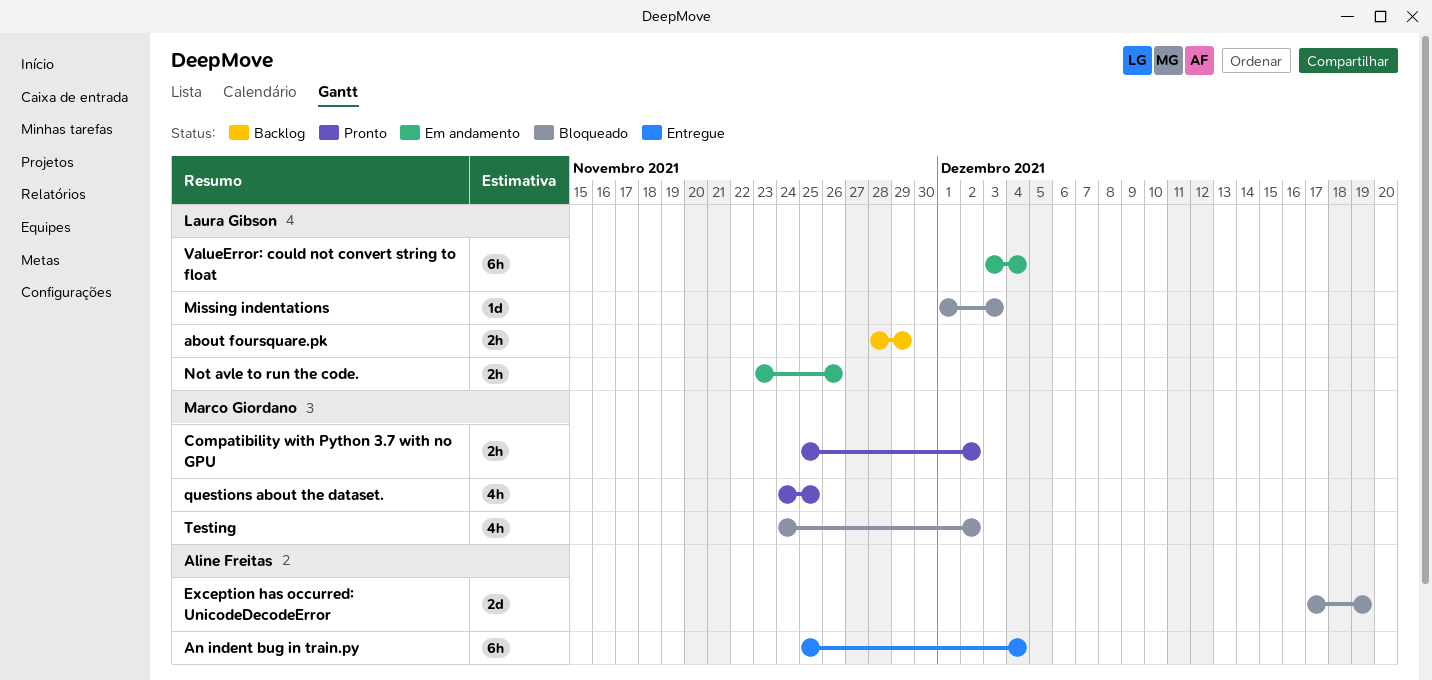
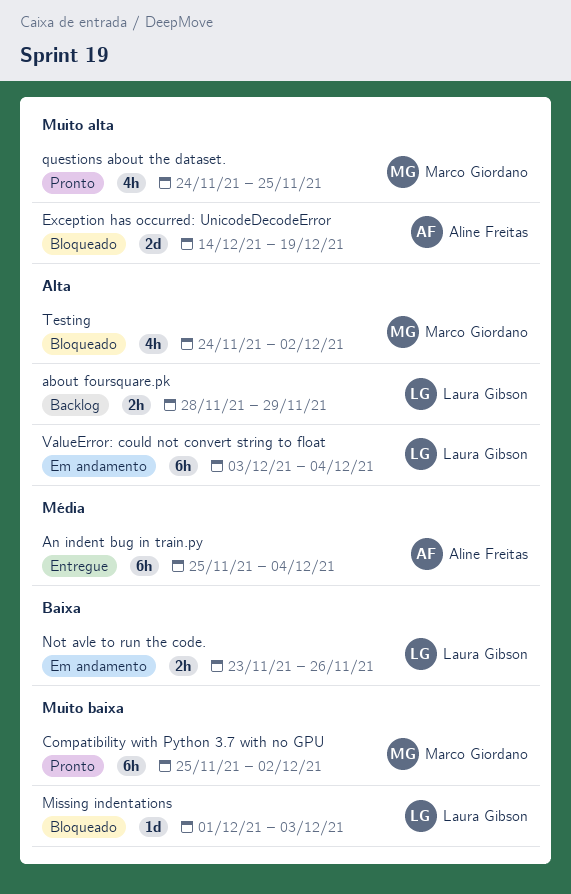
Compatibility with Python 3.7 with no GPU, estimate: 2h -> 6h
Exception has occurred: UnicodeDecodeError, start: Dec 17 -> Dec 14

